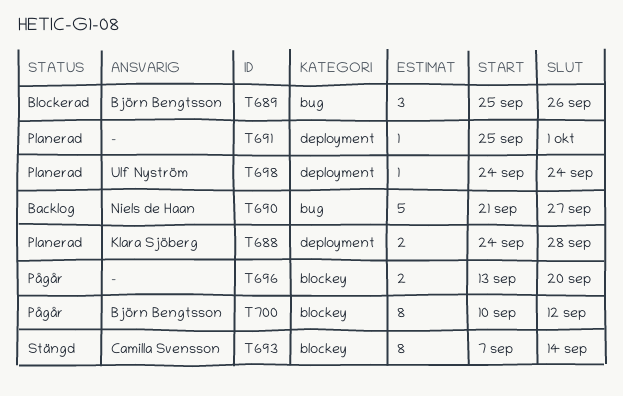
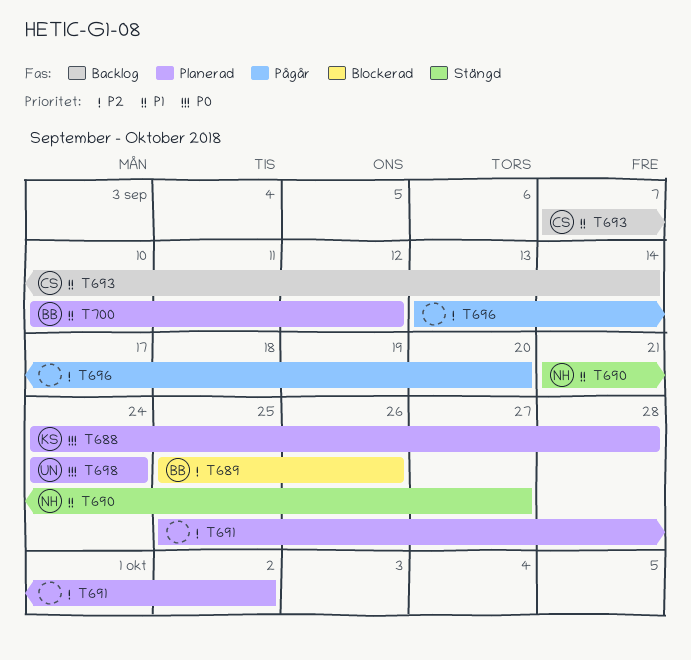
T690, status: Backlog -> Stängd
T691, due: Oct 1 -> Oct 2
T693, status: Stängd -> Backlog
T700, status: Pågår -> Planerad

